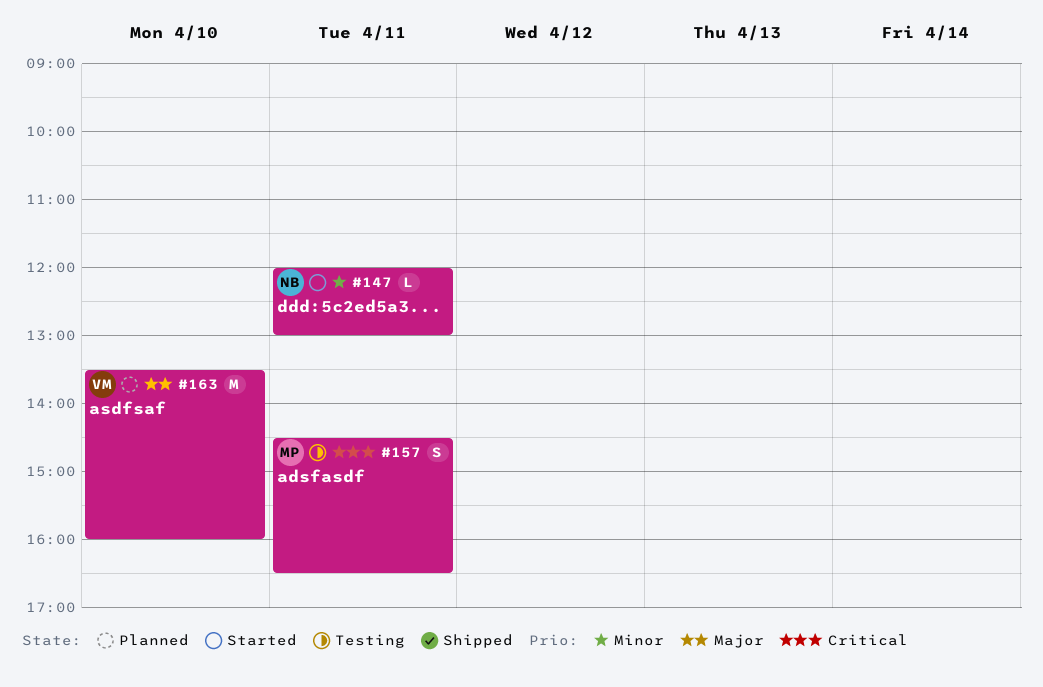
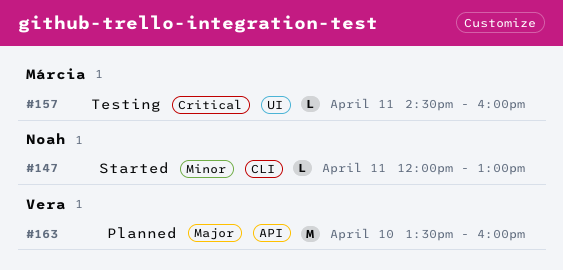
#157, estimate: S -> L
#157, ends: 16:30 -> 16:00

